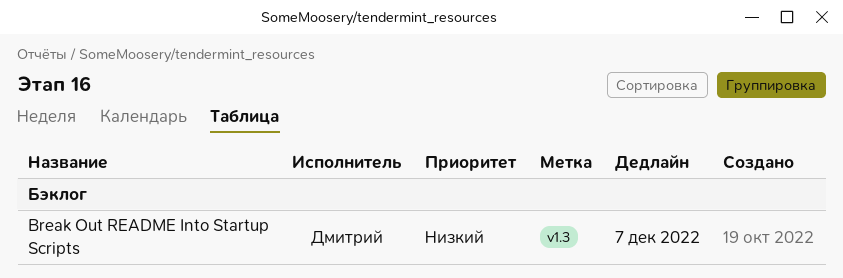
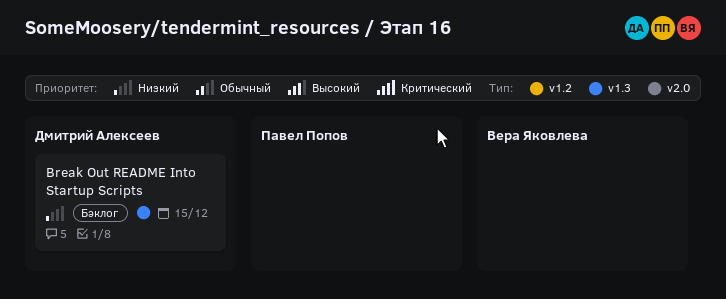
Break Out README Into Startup Scripts, due: Dec 7 -> Dec 15

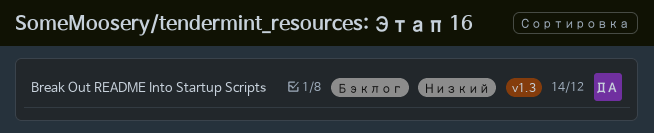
Break Out README Into Startup Scripts, due: Dec 15 -> Dec 14

